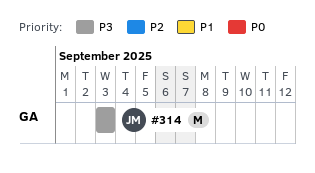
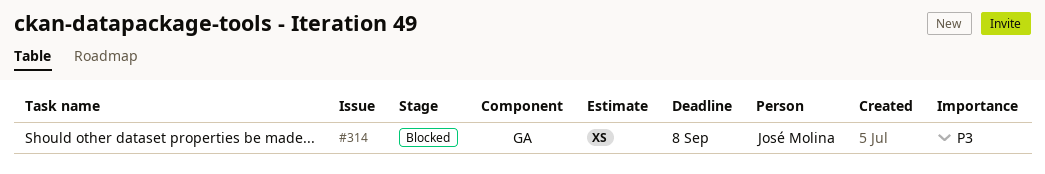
#314, estimate: M -> XS
#314, due: Sep 3 -> Sep 8

